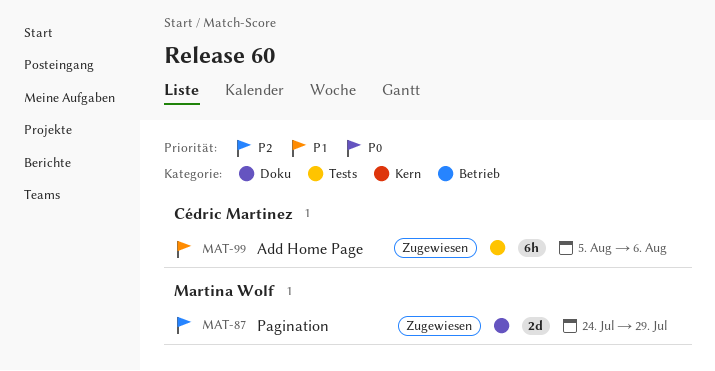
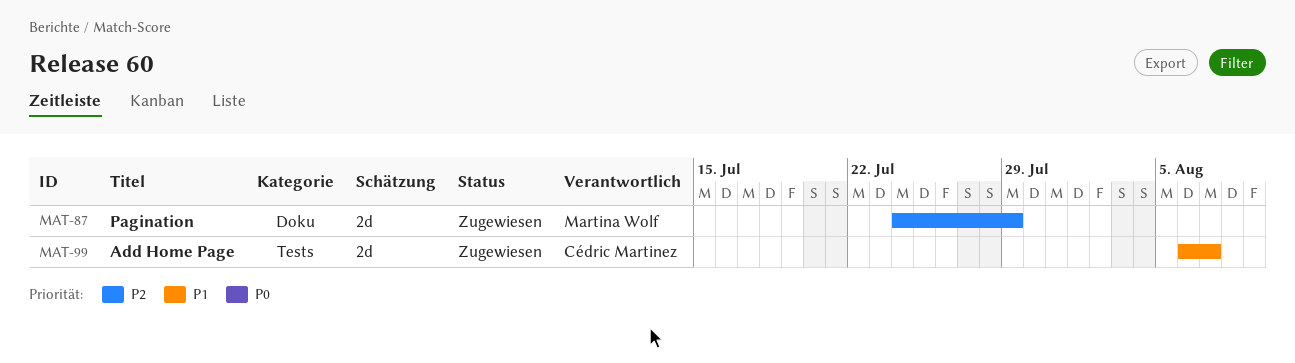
MAT-99, estimate: 6h -> 2d
MAT-99, start: Aug 5 -> Aug 6
MAT-99, due: Aug 6 -> Aug 7

